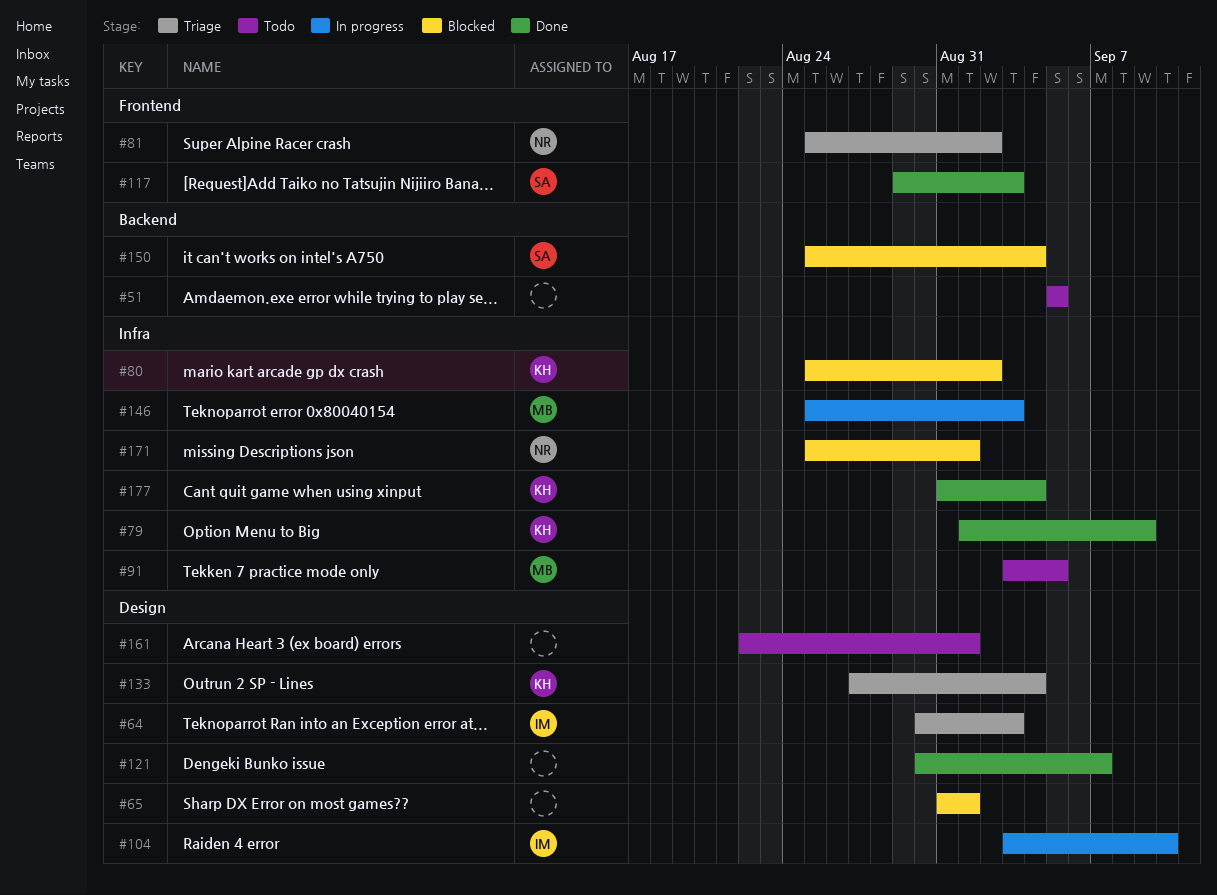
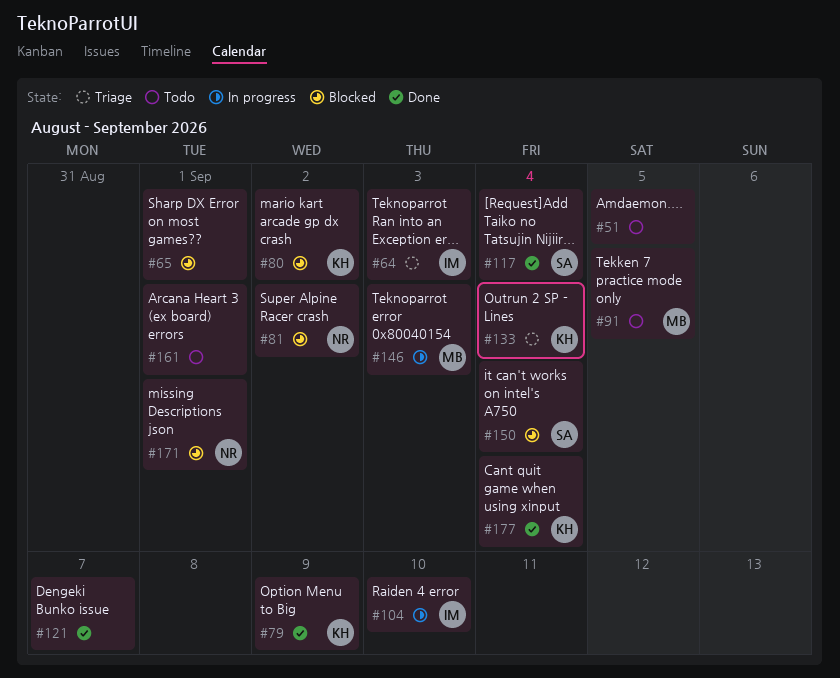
#81, status: Triage -> Blocked
#117, due: Sep 3 -> Sep 4

